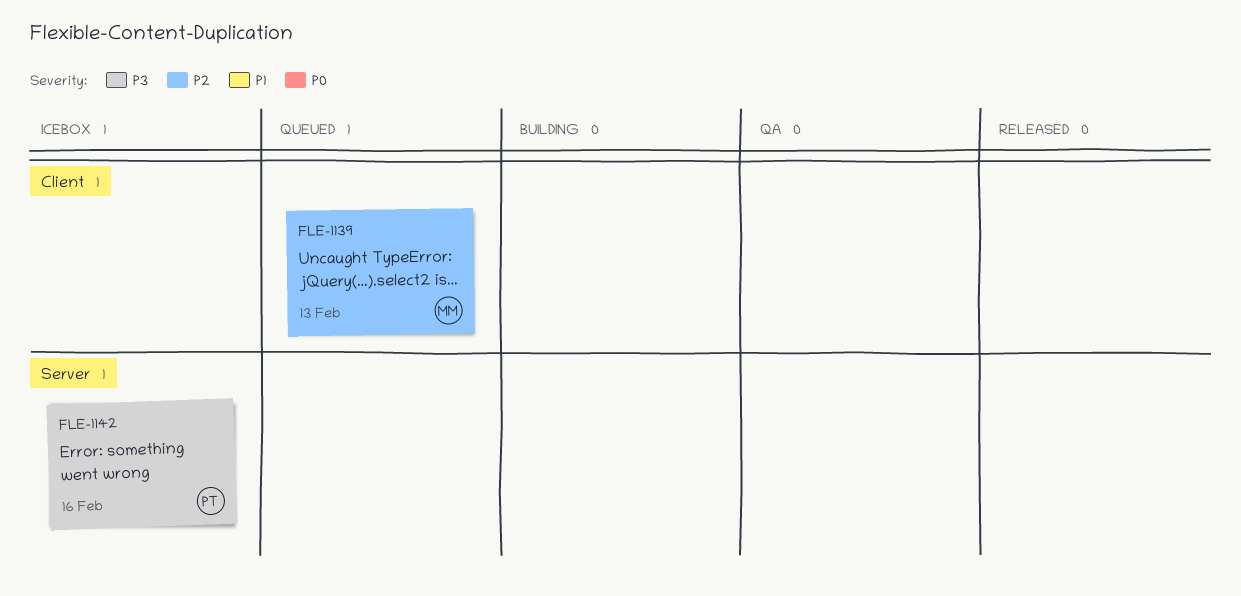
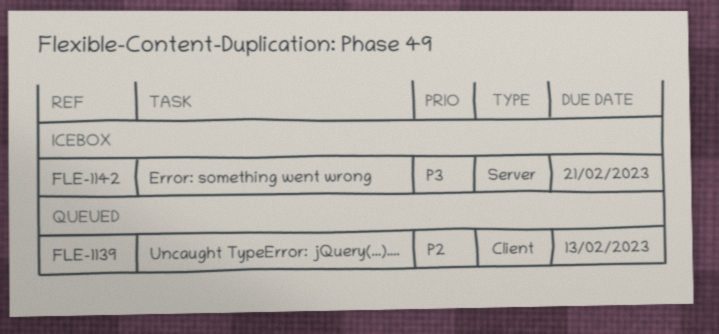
FLE-1142, due: Feb 16 -> Feb 21

